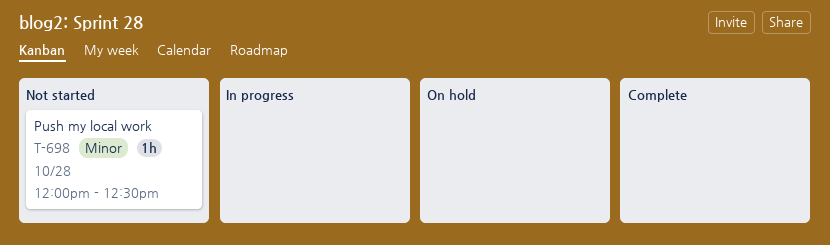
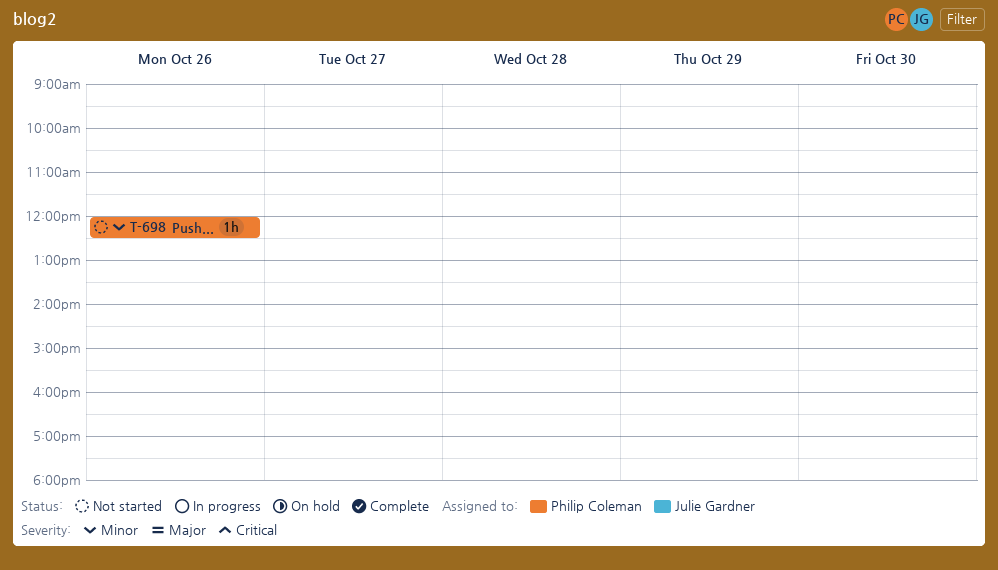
T-698, day: Oct 28 -> Oct 26

